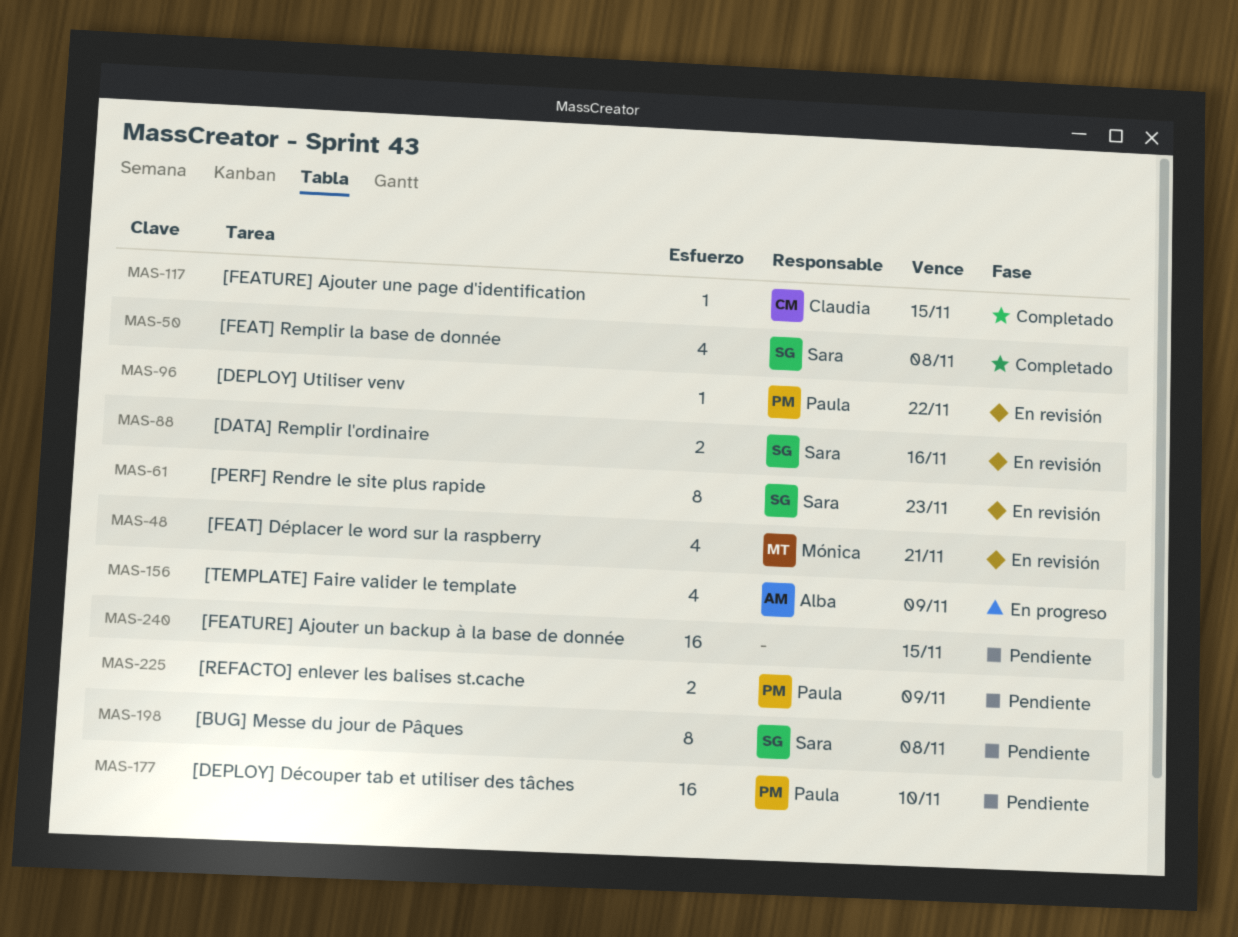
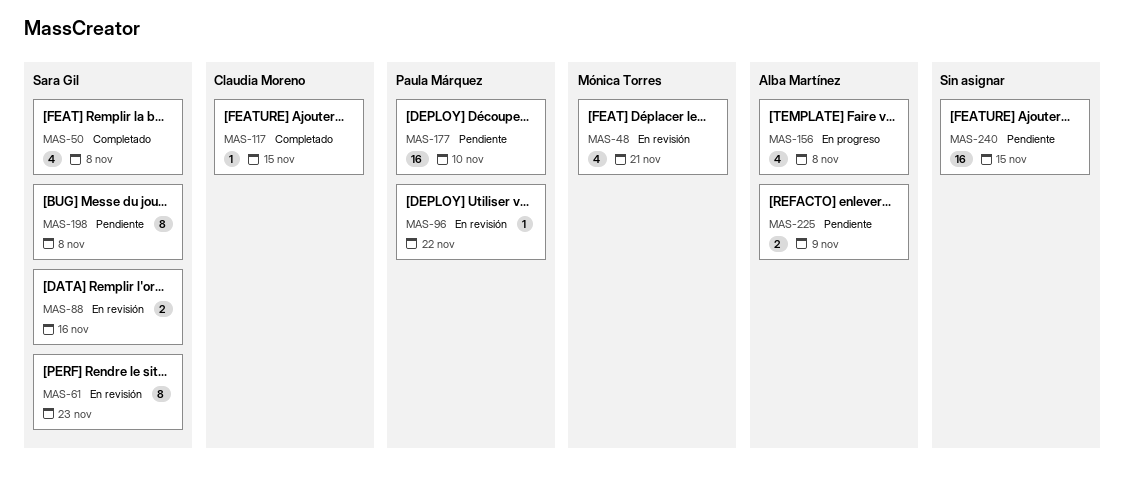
MAS-156, due: Nov 9 -> Nov 8
MAS-225, owner: Paula Márquez -> Alba Martínez

